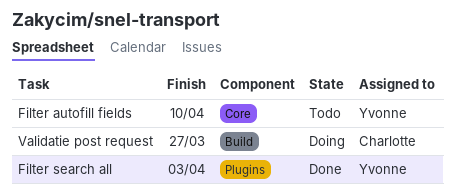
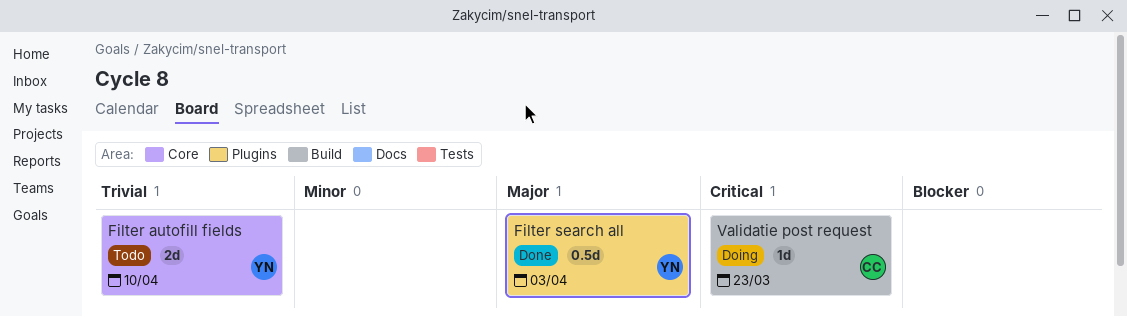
Validatie post request, due: Mar 27 -> Mar 23

